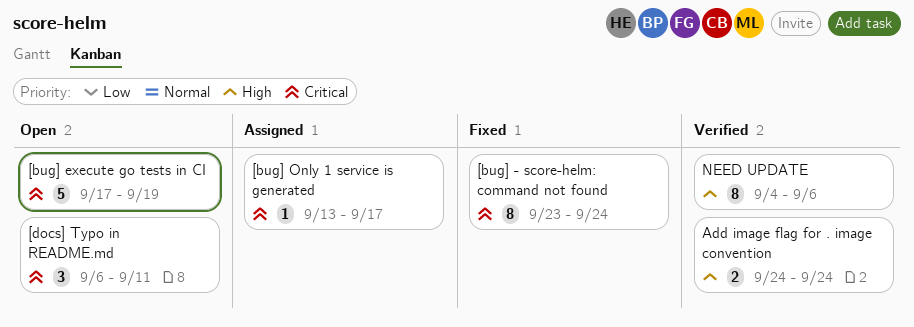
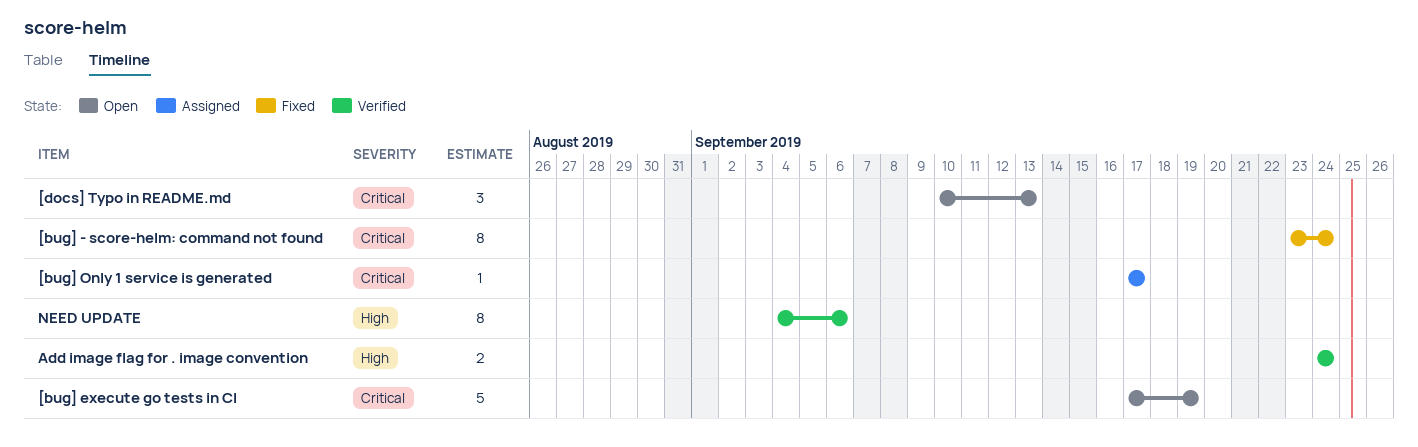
[bug] Only 1 service is generated, start: Sep 13 -> Sep 17
[docs] Typo in README.md, start: Sep 6 -> Sep 10
[docs] Typo in README.md, due: Sep 11 -> Sep 13

